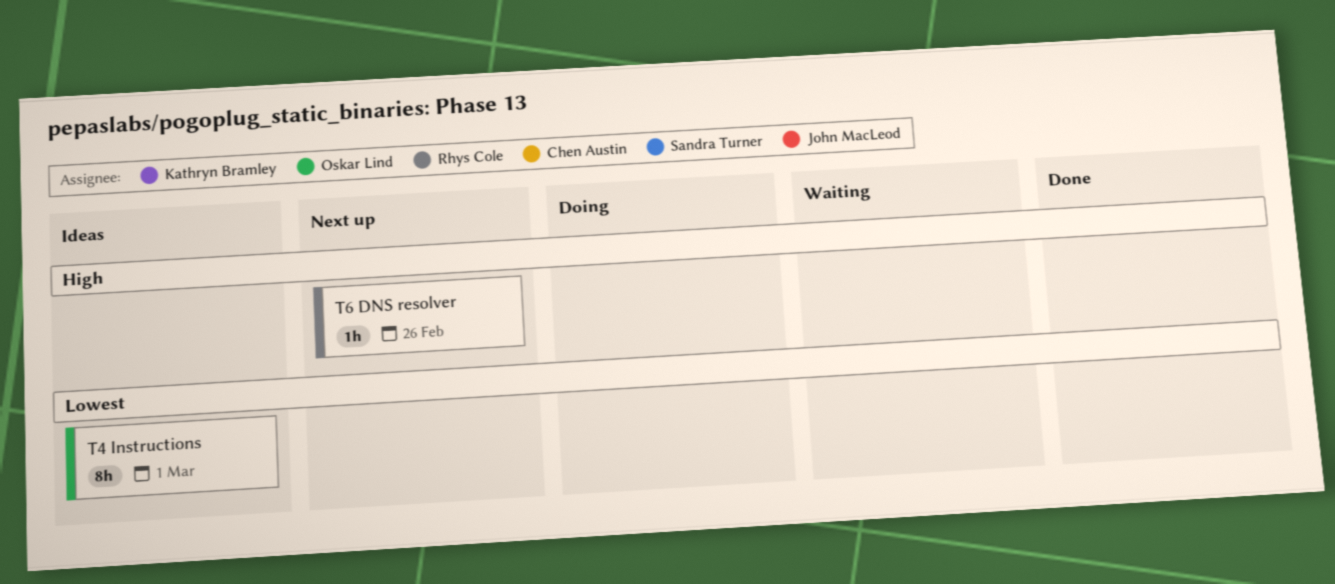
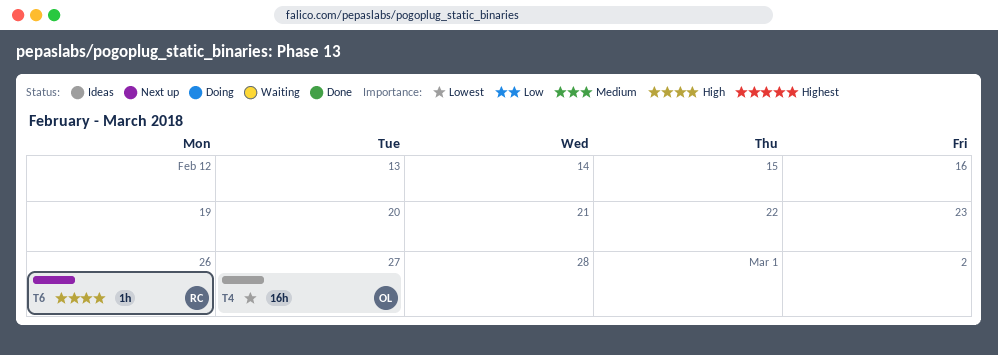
T4, estimate: 8h -> 16h
T4, due: Mar 1 -> Feb 27

